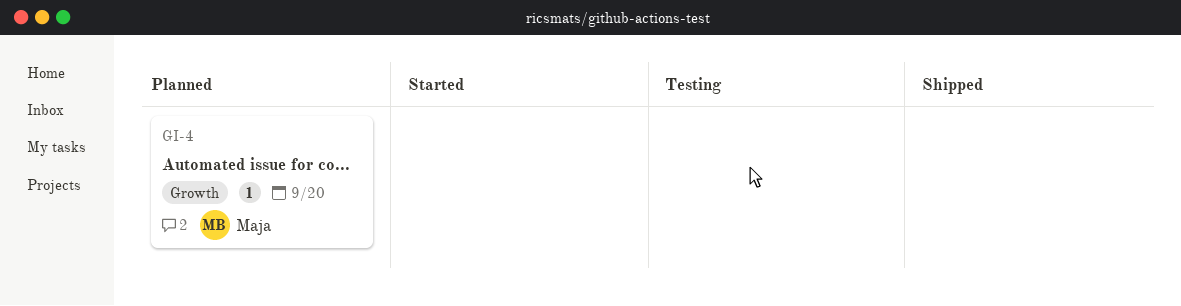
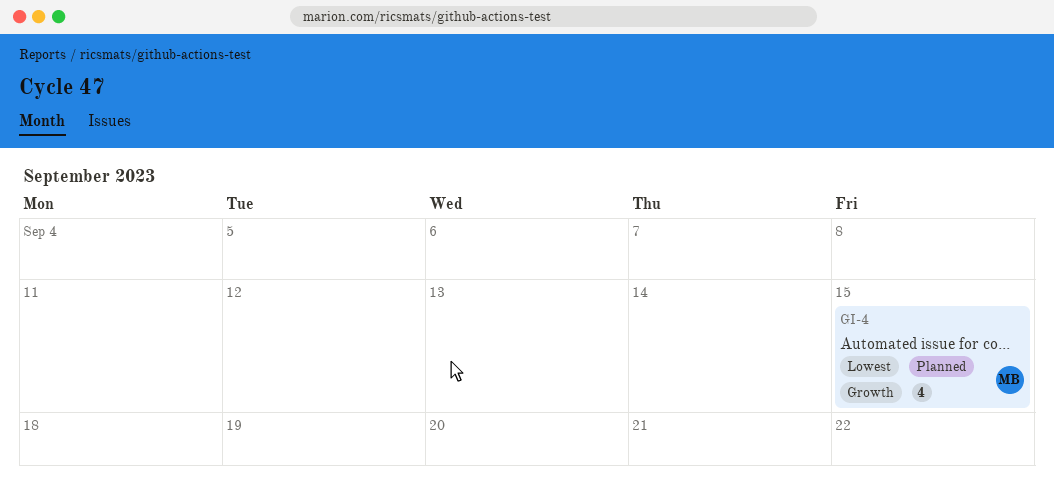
GI-4, estimate: 1 -> 4
GI-4, due: Sep 20 -> Sep 15

